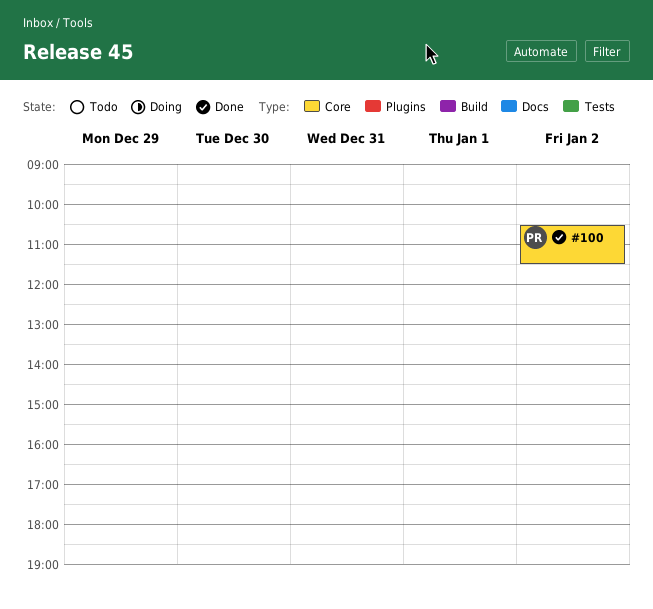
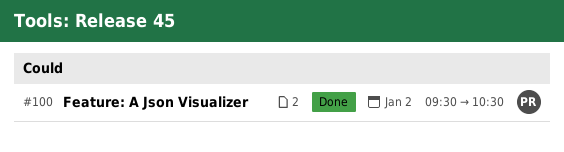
#100, begins: 10:30 -> 09:30
#100, ends: 11:30 -> 10:30

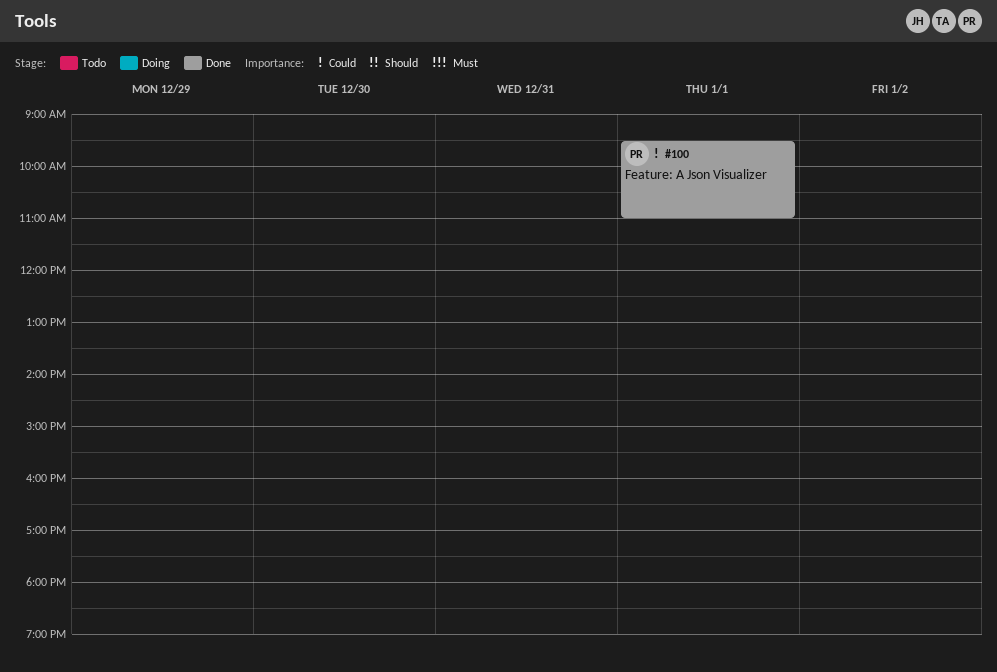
#100, day: Jan 2 -> Jan 1
#100, ends: 10:30 -> 11:00

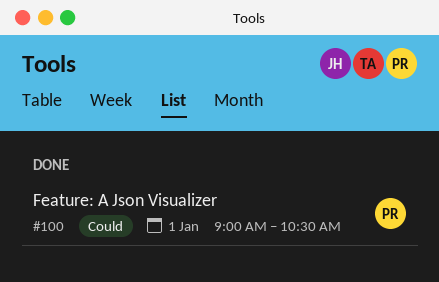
#100, begins: 09:30 -> 09:00
#100, ends: 11:00 -> 10:30

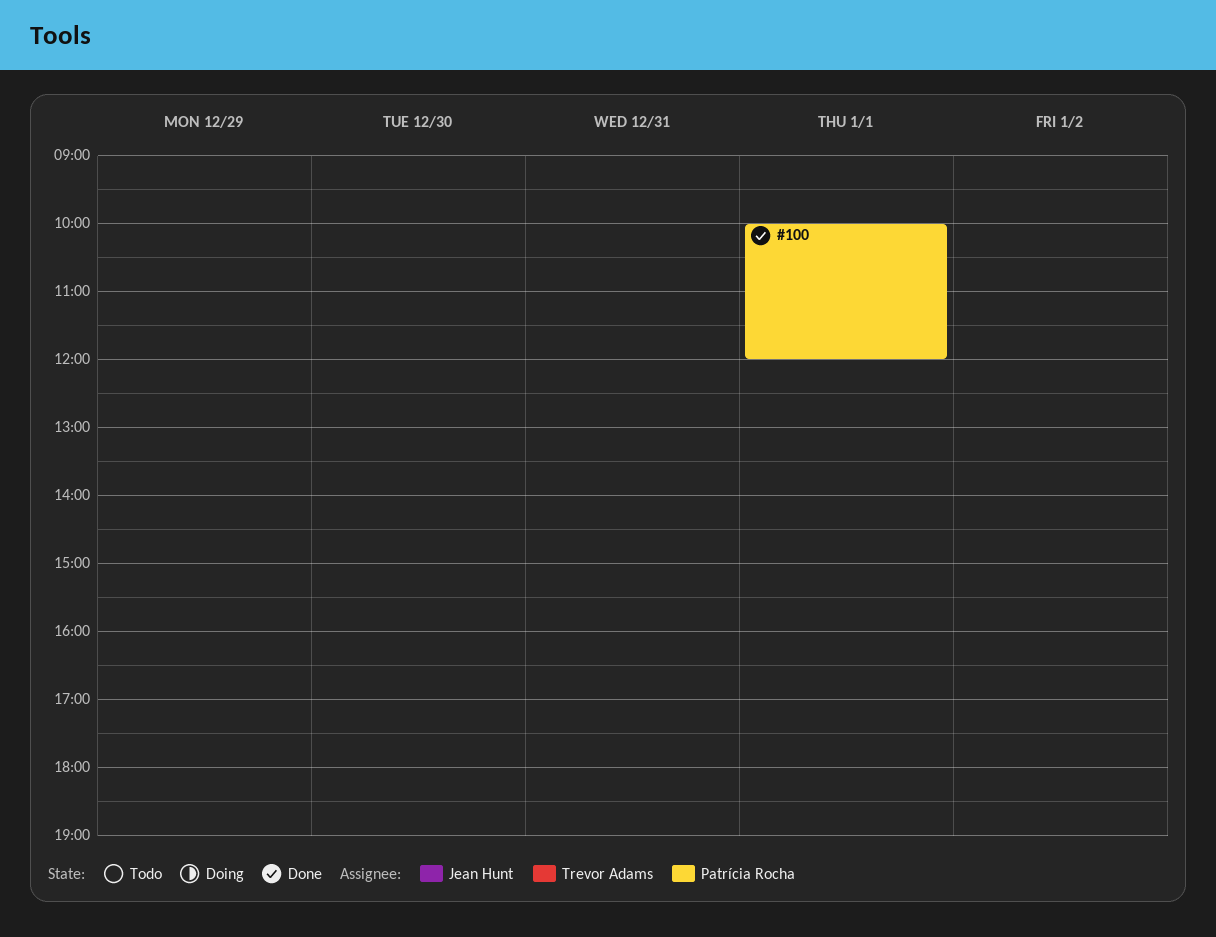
#100, begins: 09:00 -> 10:00
#100, ends: 10:30 -> 12:00

